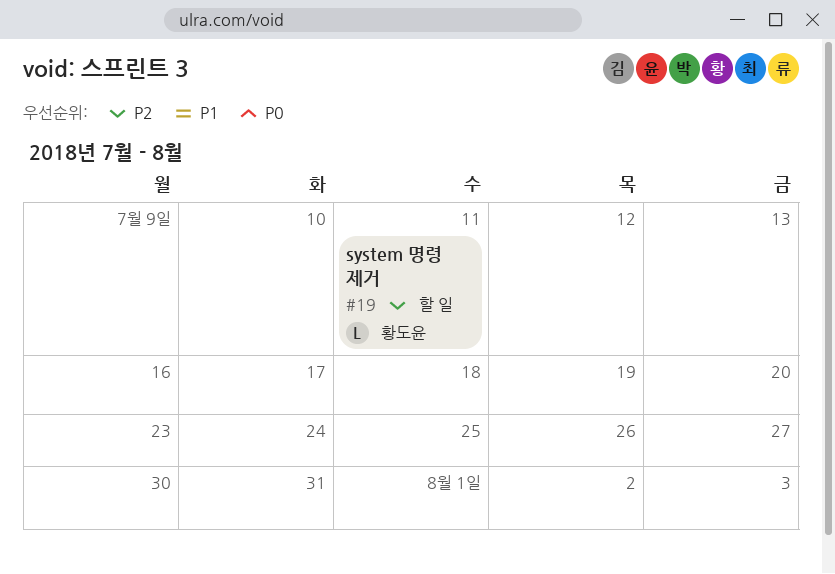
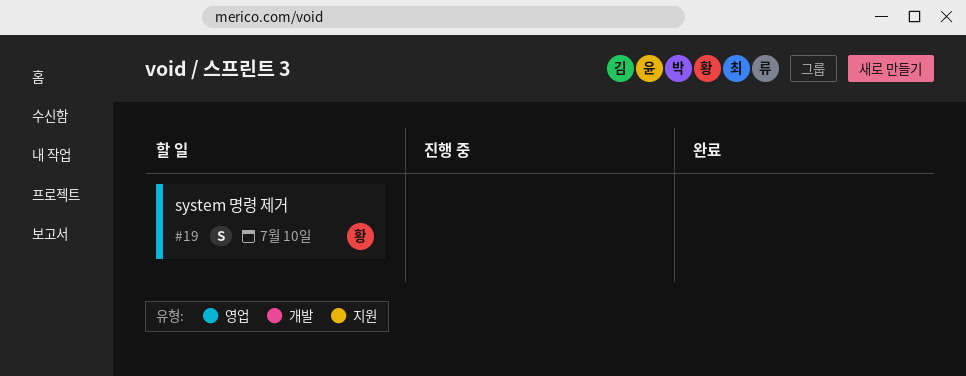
#19, estimate: L -> S
#19, due: Jul 11 -> Jul 10

